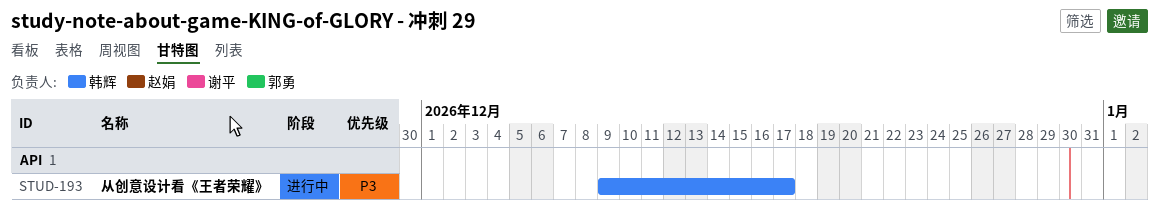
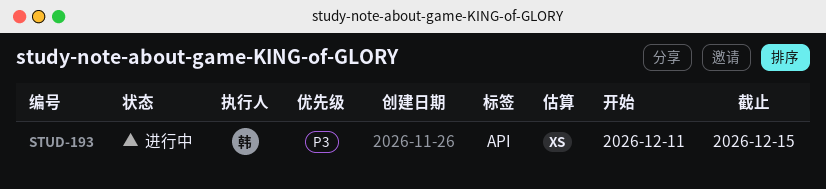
STUD-193, start: Dec 9 -> Dec 11
STUD-193, due: Dec 17 -> Dec 15

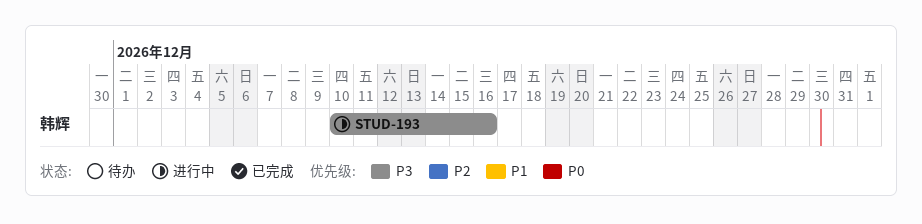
STUD-193, start: Dec 11 -> Dec 10
STUD-193, due: Dec 15 -> Dec 16

